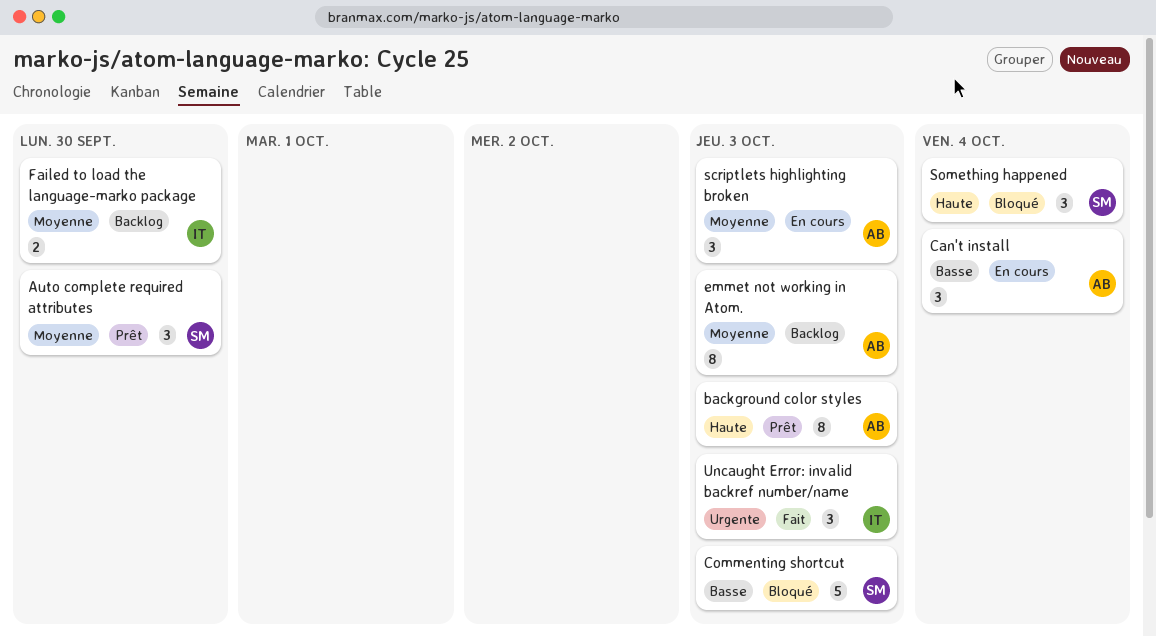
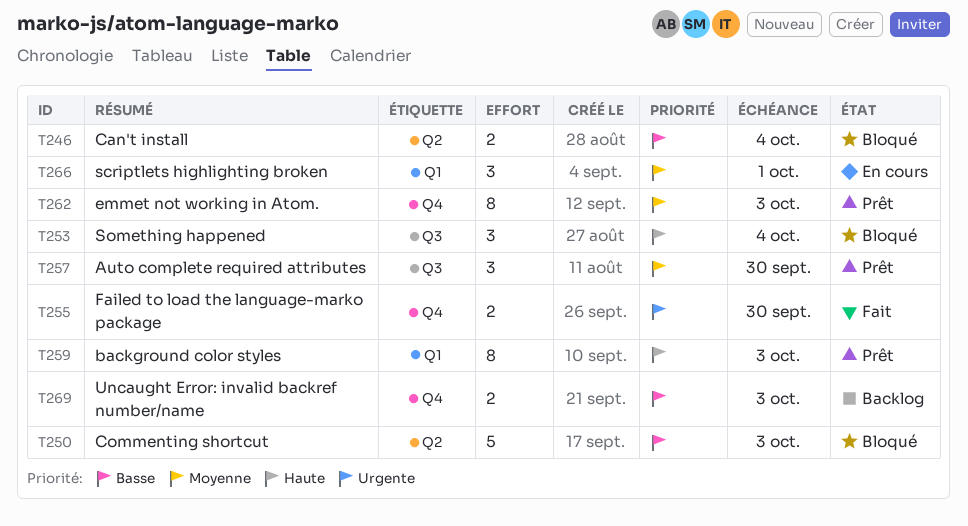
Can't install, status: En cours -> Bloqué
Can't install, estimate: 3 -> 2
emmet not working in Atom., status: Backlog -> Prêt
Failed to load the language-marko package, status: Backlog -> Fait
Failed to load the language-marko package, priority: Moyenne -> Urgente
scriptlets highlighting broken, due: Oct 3 -> Oct 1
Uncaught Error: invalid backref number/name, status: Fait -> Backlog
Uncaught Error: invalid backref number/name, priority: Urgente -> Basse
Uncaught Error: invalid backref number/name, estimate: 3 -> 2

